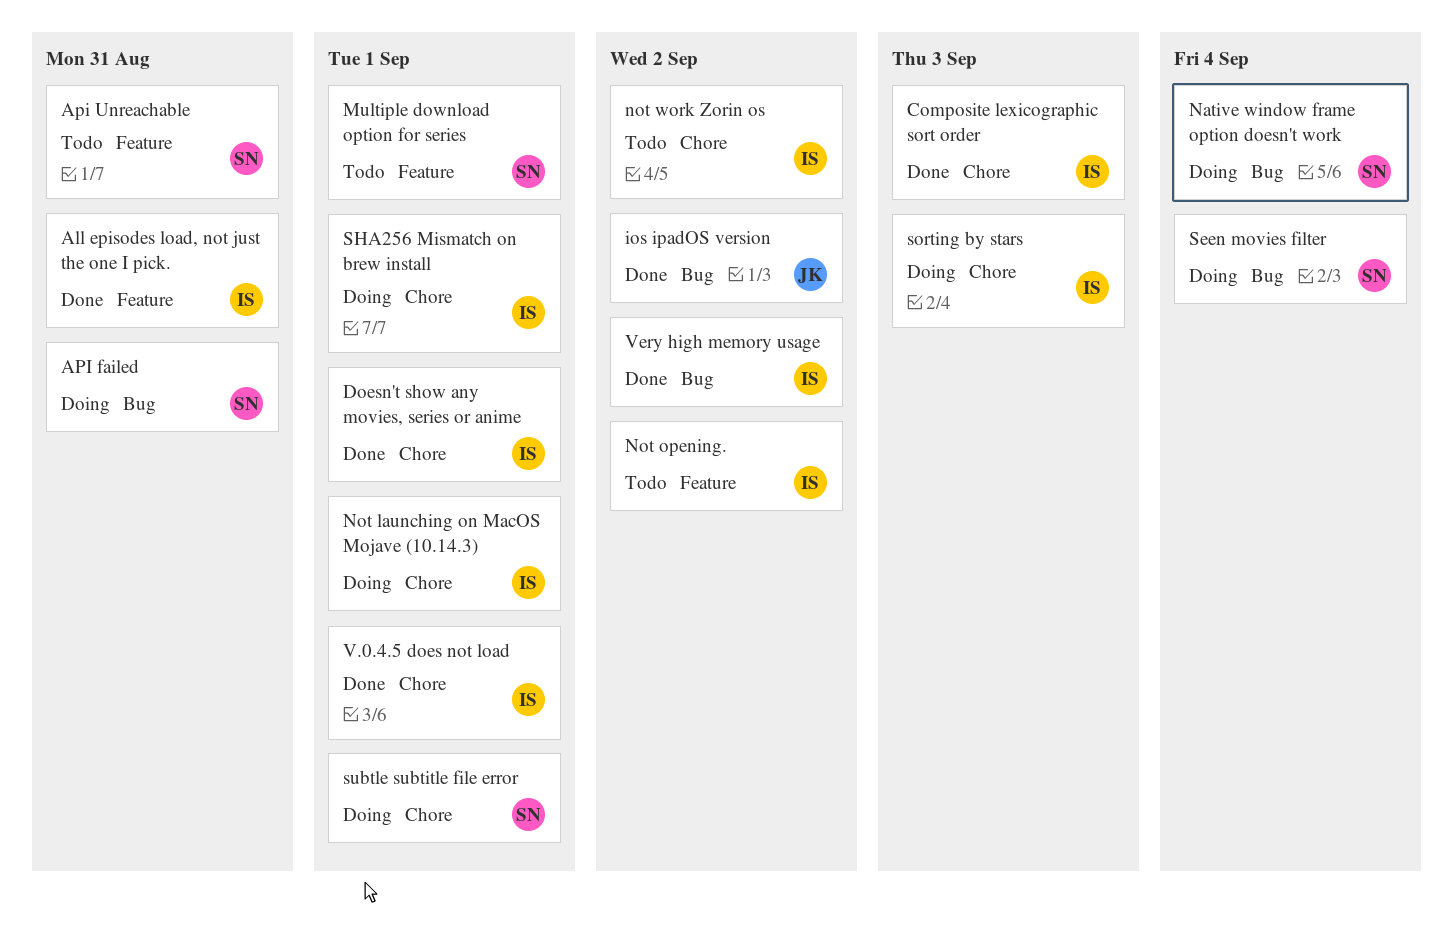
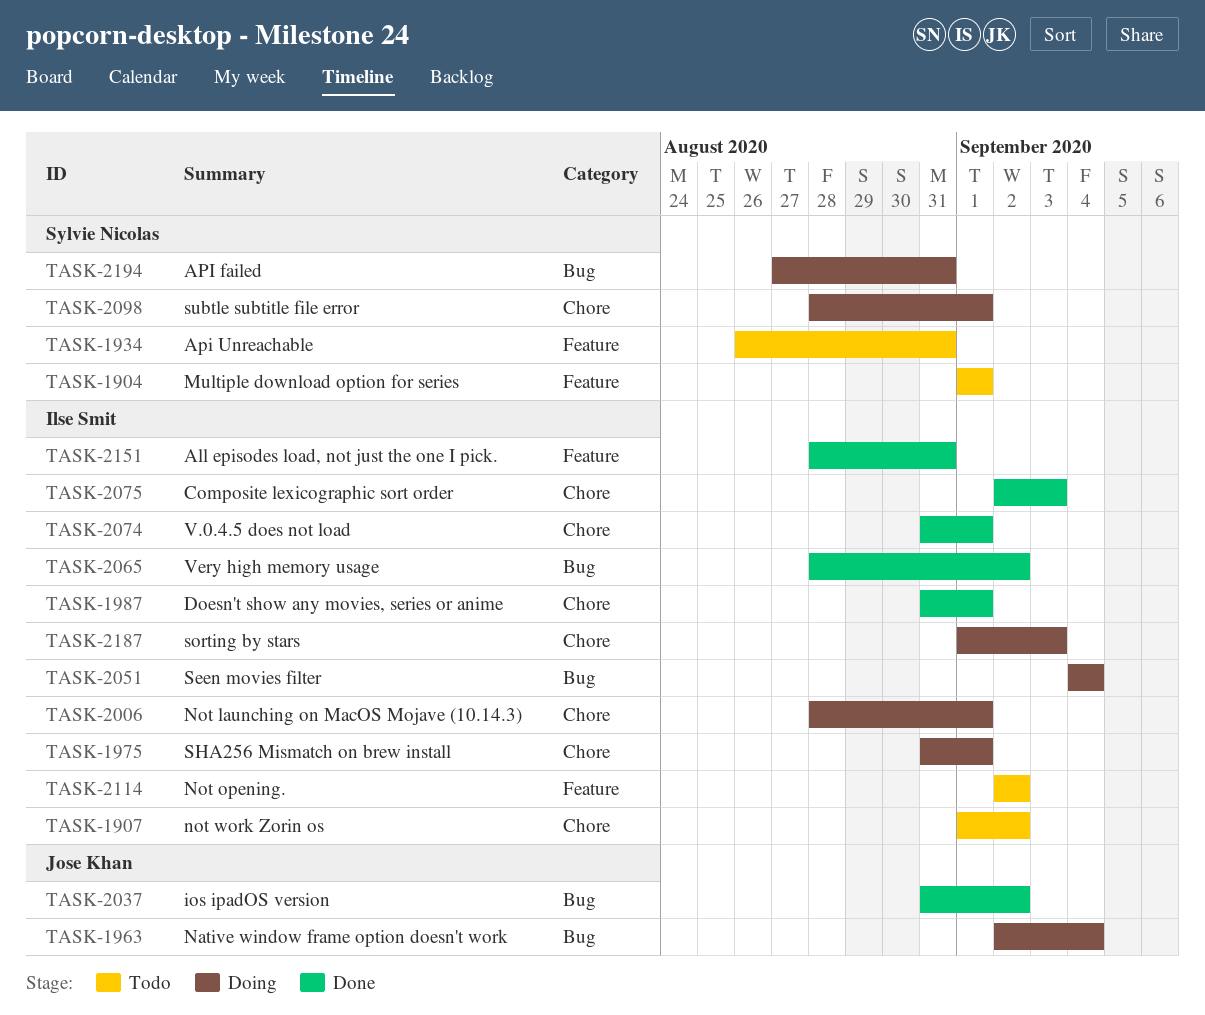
Native window frame option doesn't work, owner: Sylvie Nicolas -> Jose Khan
Seen movies filter, owner: Sylvie Nicolas -> Ilse Smit

